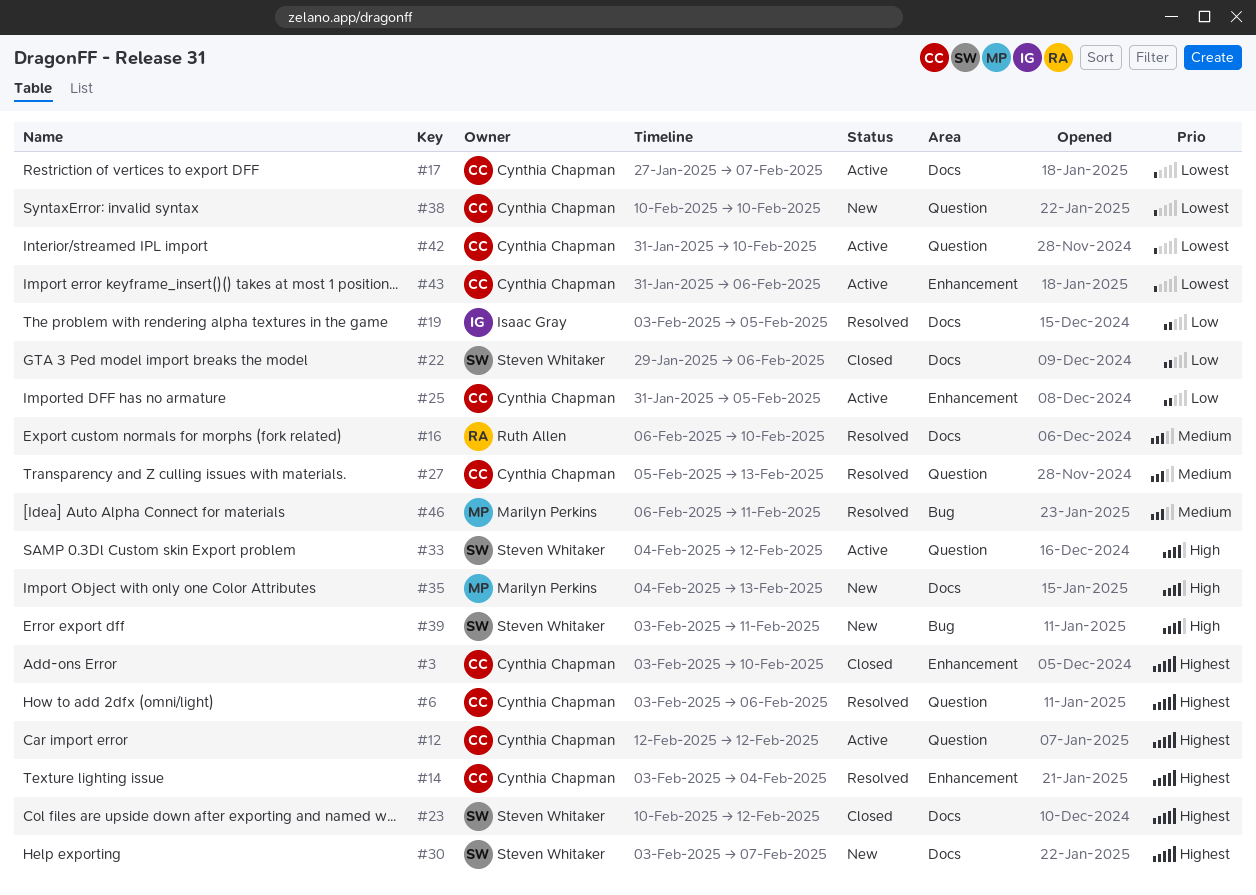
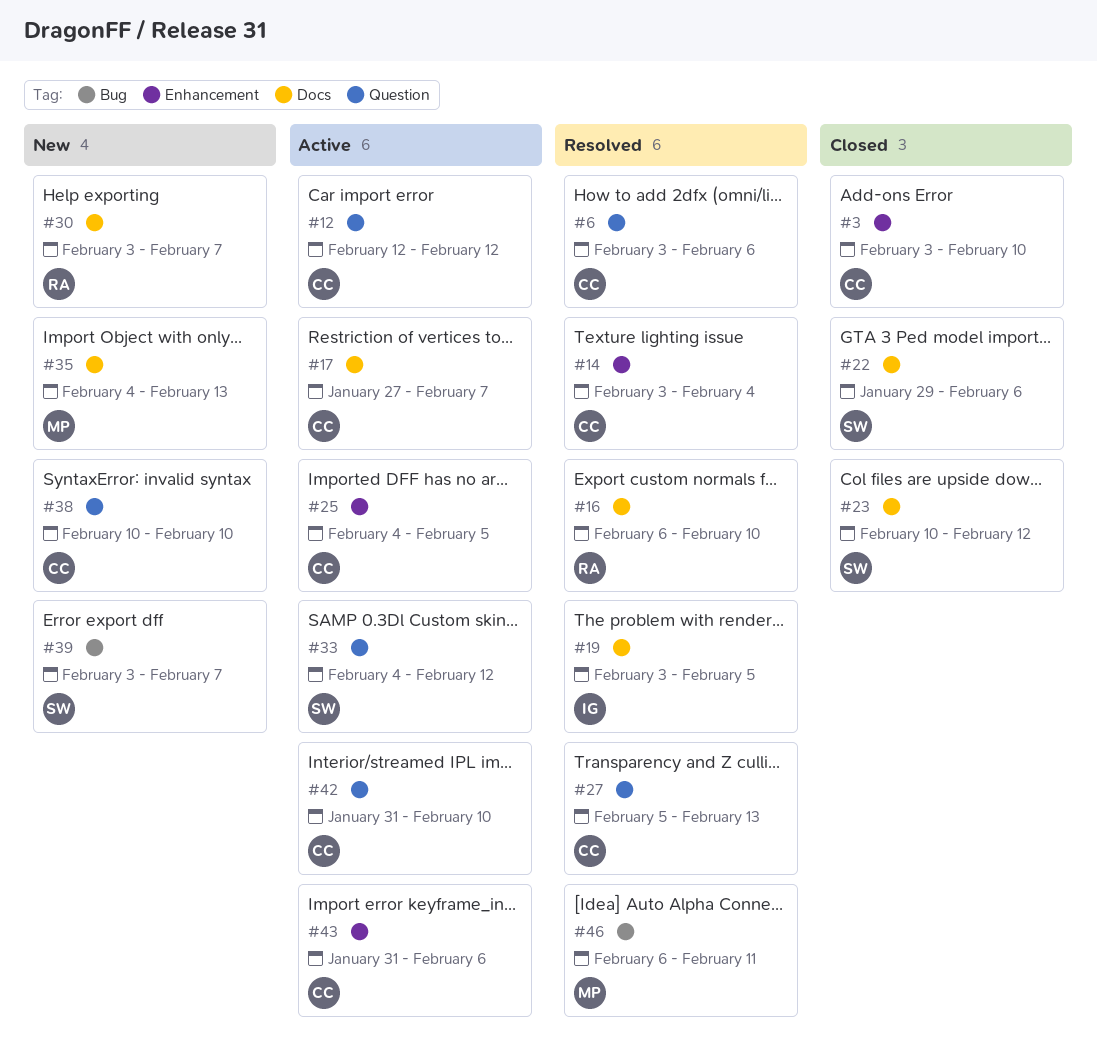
#25, start: Jan 31 -> Feb 4
#30, owner: Steven Whitaker -> Ruth Allen
#39, due: Feb 11 -> Feb 7

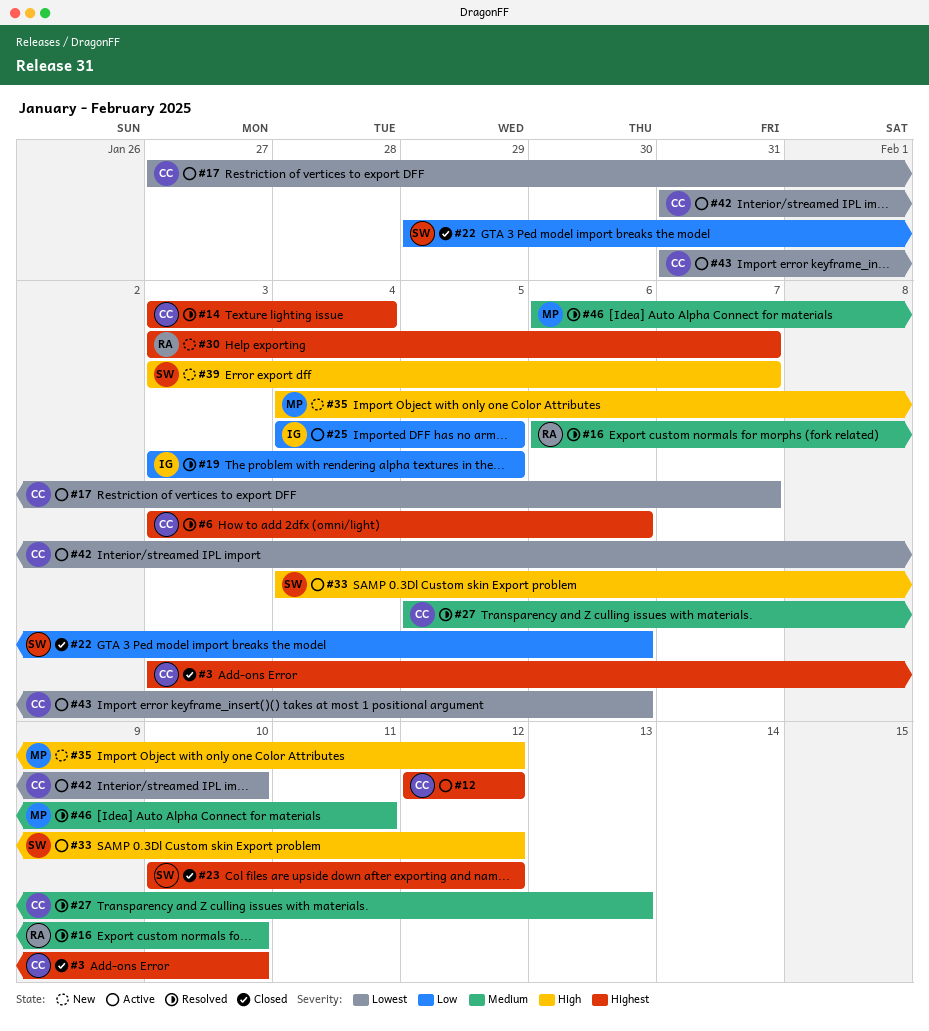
#25, owner: CC -> IG
#35, due: Feb 13 -> Feb 12
#38: present -> none

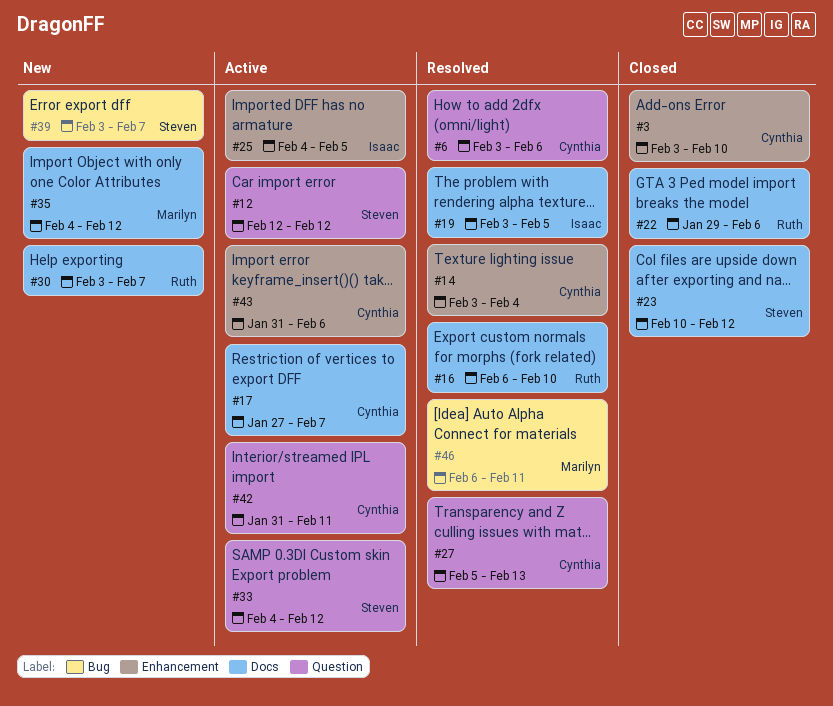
#12, owner: Cynthia -> Steven
#22, owner: Steven -> Ruth
#42, due: Feb 10 -> Feb 11

